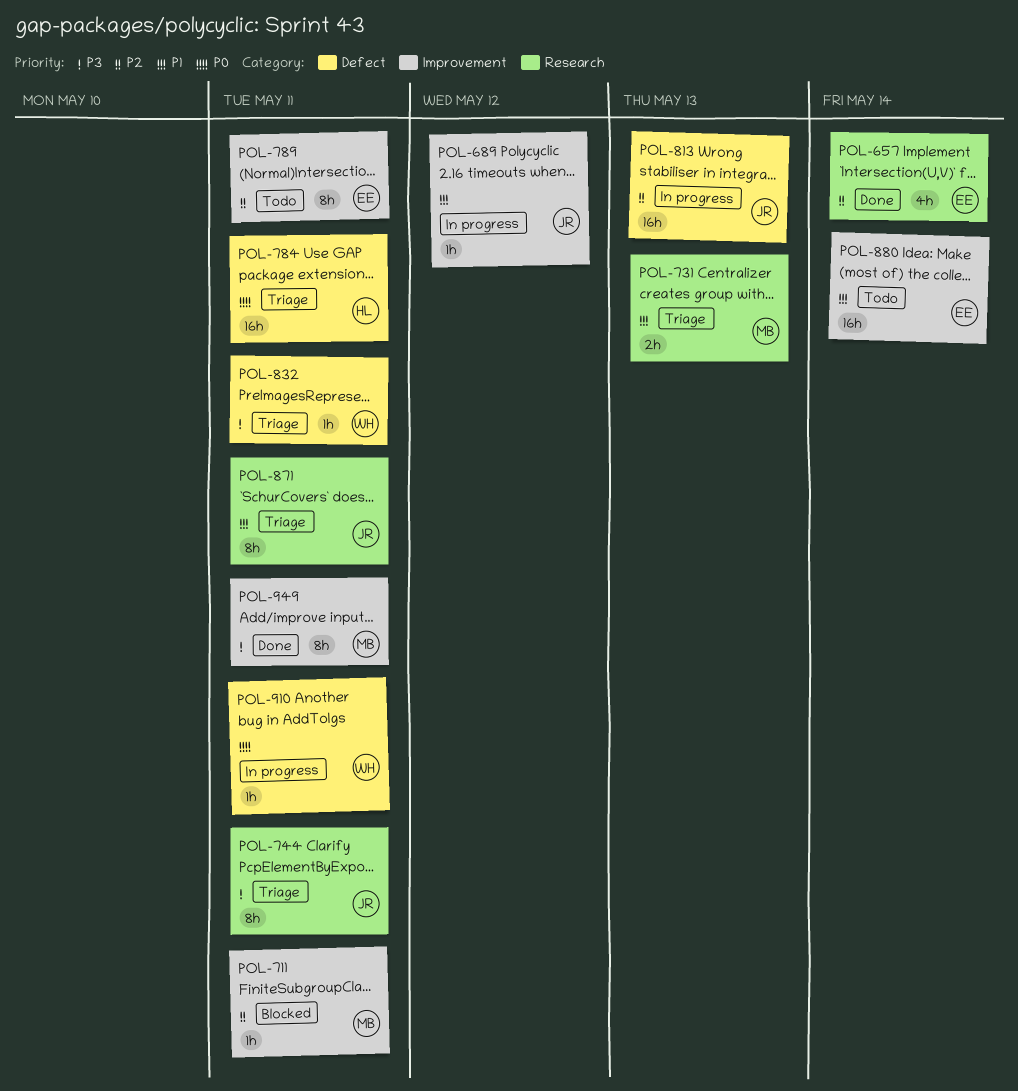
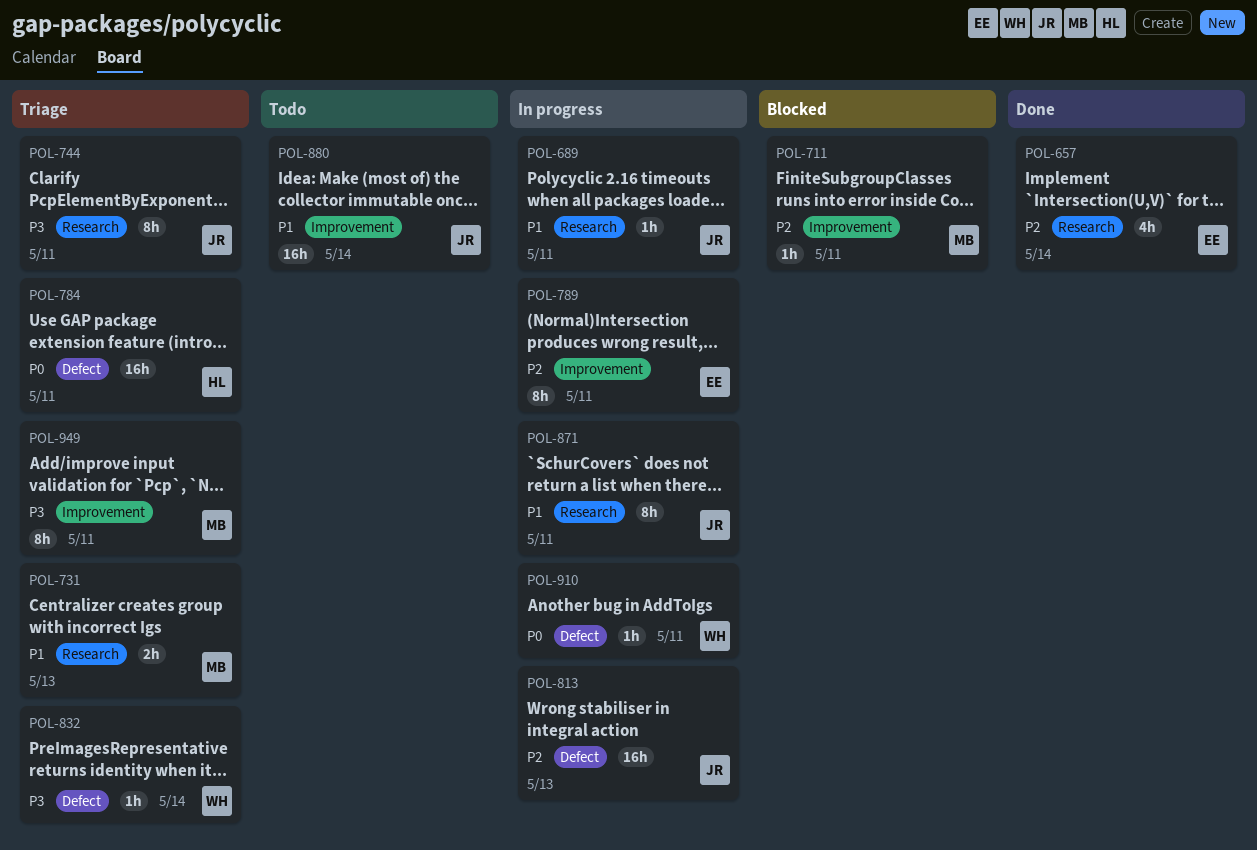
POL-689, label: Improvement -> Research
POL-689, due: May 12 -> May 11
POL-789, status: Todo -> In progress
POL-832, due: May 11 -> May 14
POL-871, status: Triage -> In progress
POL-880, owner: EE -> JR
POL-949, status: Done -> Triage

